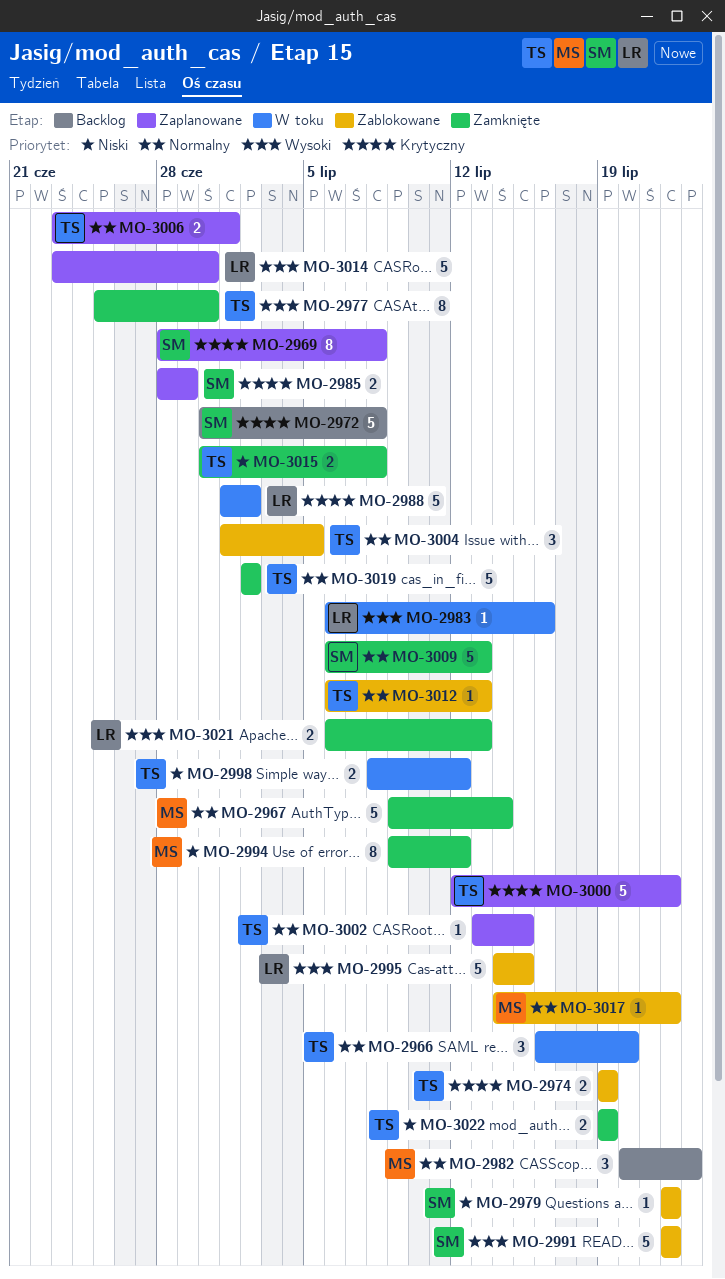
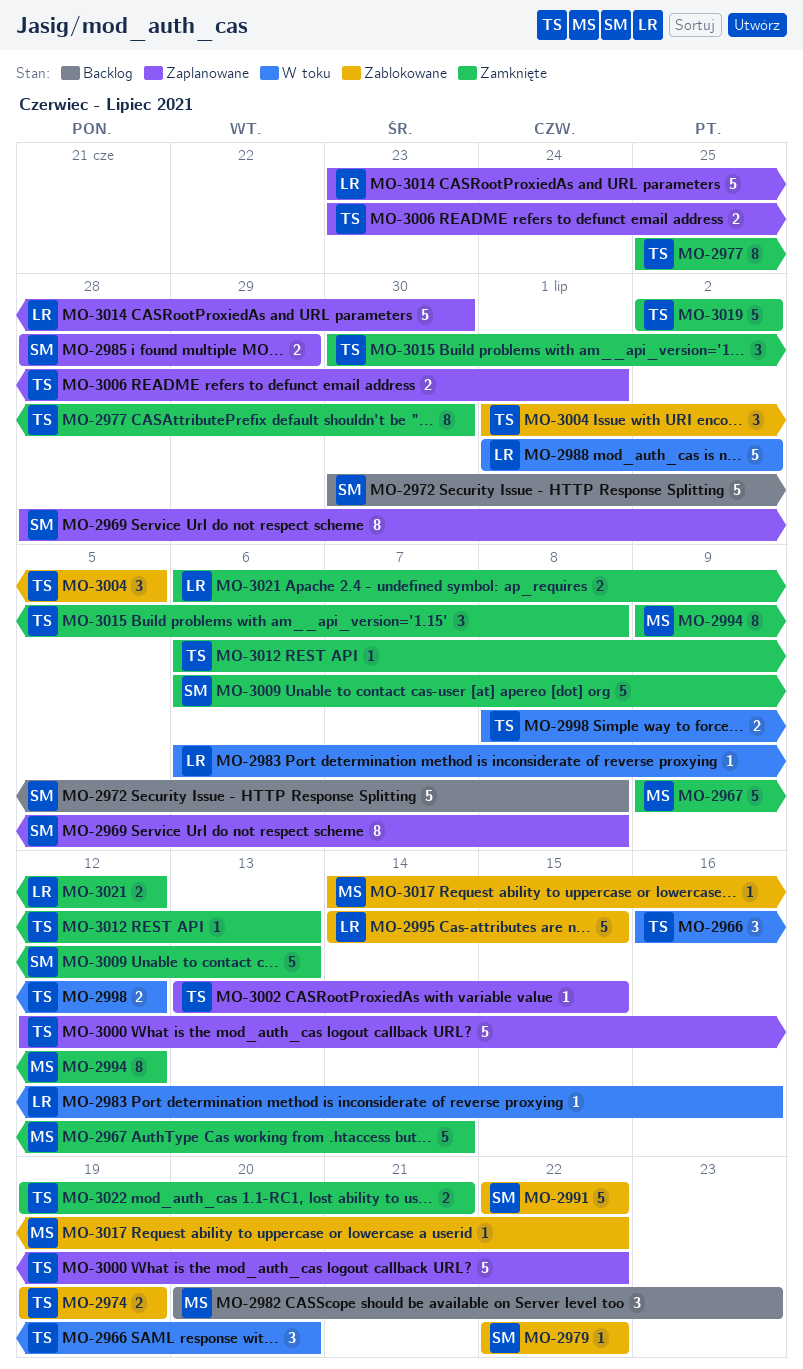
MO-3012, status: Zablokowane -> Zamknięte
MO-3015, estimate: 2 -> 3
MO-3021, due: Jul 13 -> Jul 12
MO-3022, due: Jul 19 -> Jul 21

